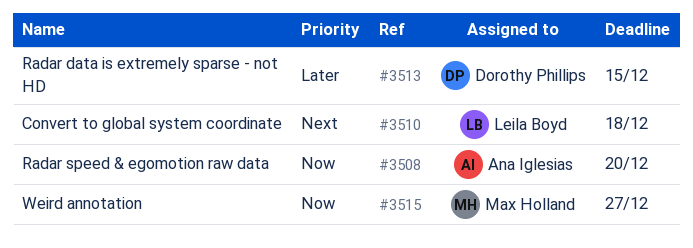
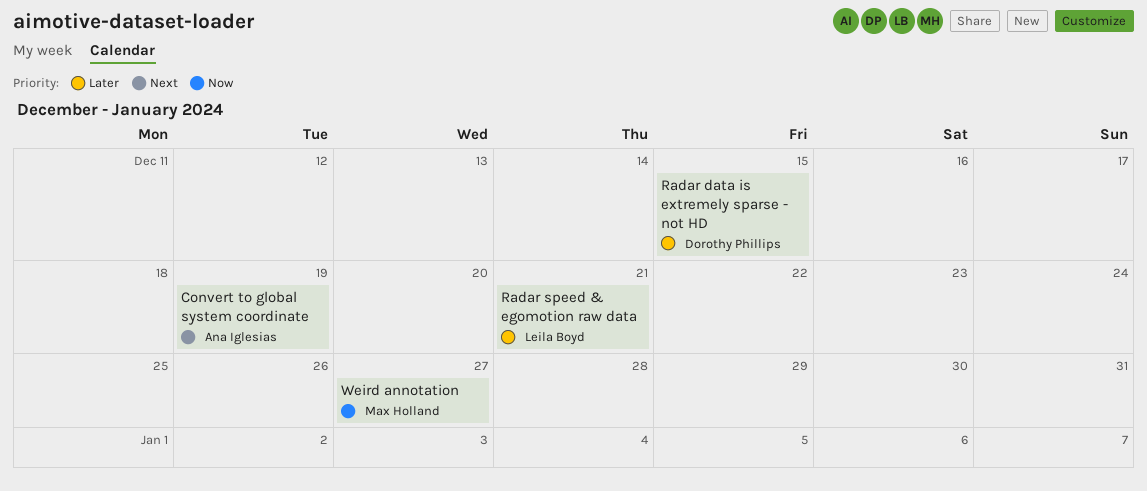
Convert to global system coordinate, owner: Leila Boyd -> Ana Iglesias
Convert to global system coordinate, due: Dec 18 -> Dec 19
Radar speed & egomotion raw data, owner: Ana Iglesias -> Leila Boyd
Radar speed & egomotion raw data, priority: Now -> Later
Radar speed & egomotion raw data, due: Dec 20 -> Dec 21

